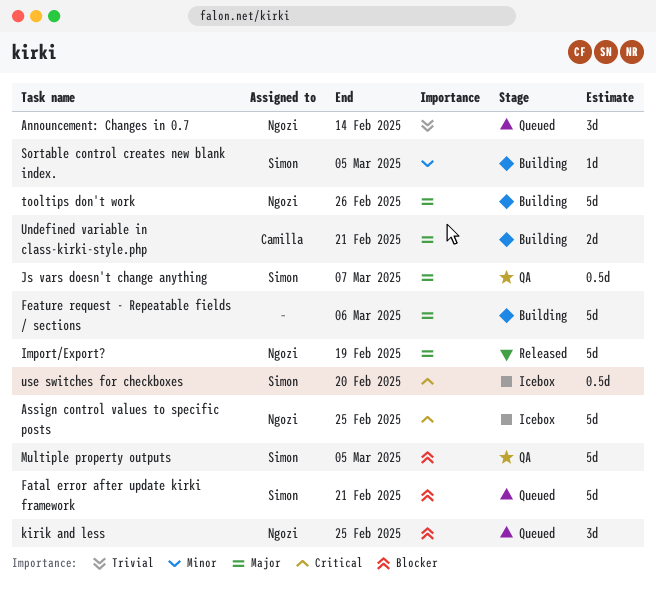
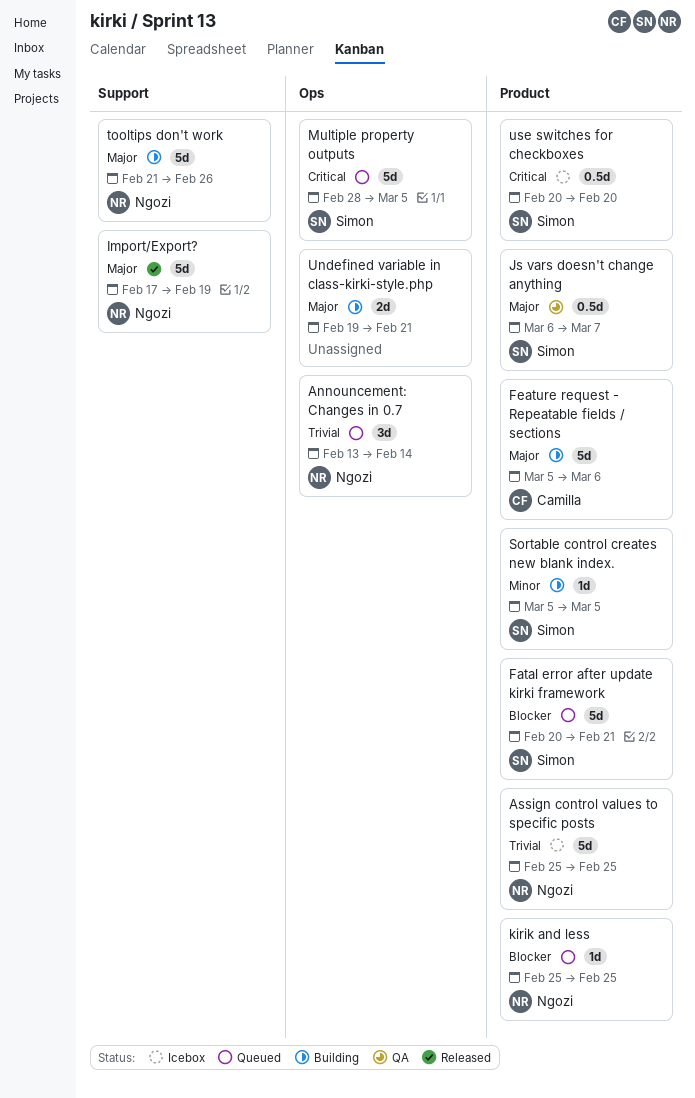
Assign control values to specific posts, priority: Critical -> Trivial
Feature request - Repeatable fields / sections, owner: none -> Camilla
kirik and less, estimate: 3d -> 1d
Multiple property outputs, status: QA -> Queued
Multiple property outputs, priority: Blocker -> Critical
Undefined variable in class-kirki-style.php, owner: Camilla -> none

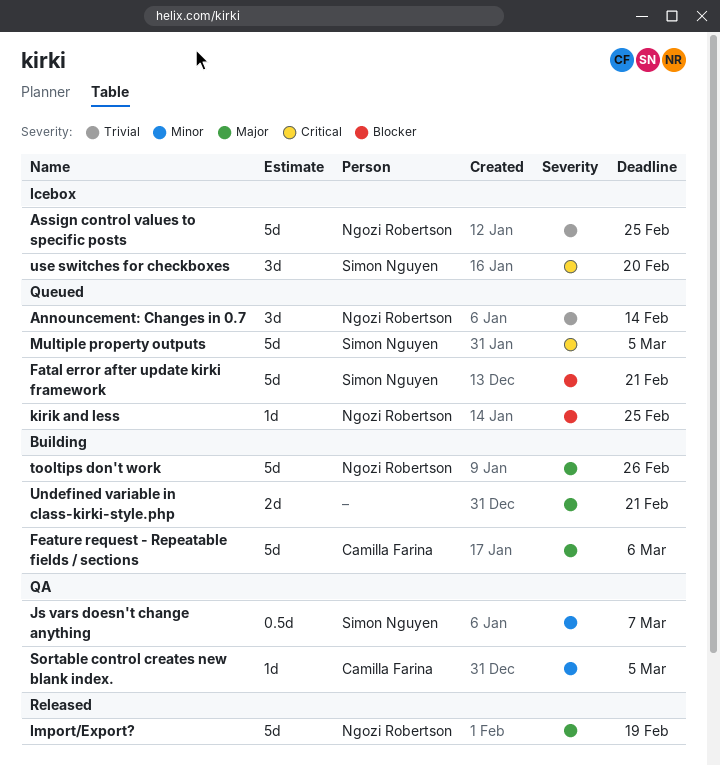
Js vars doesn't change anything, priority: Major -> Minor
Sortable control creates new blank index., status: Building -> QA
Sortable control creates new blank index., owner: Simon Nguyen -> Camilla Farina
use switches for checkboxes, estimate: 0.5d -> 3d

